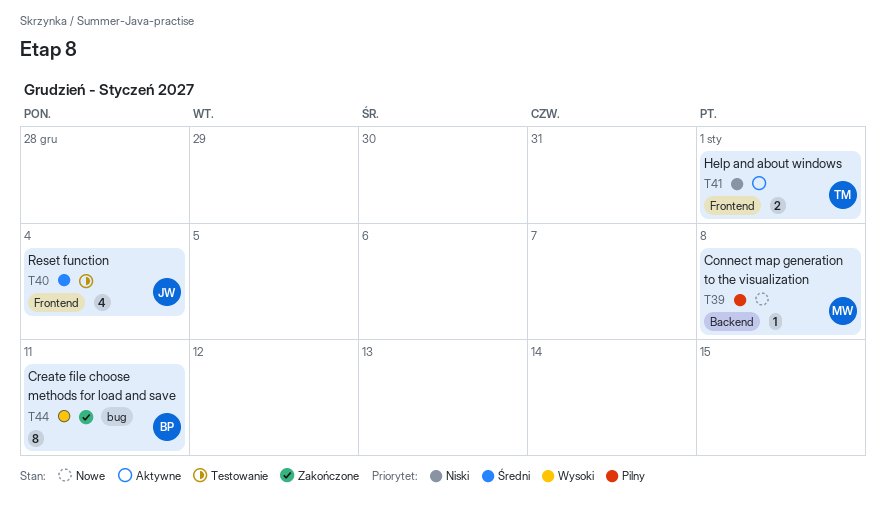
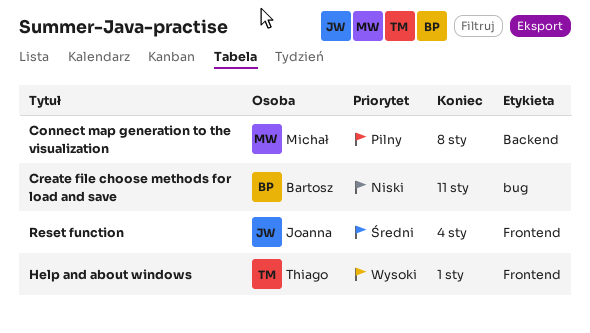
Create file choose methods for load and save, priority: Wysoki -> Niski
Help and about windows, priority: Niski -> Wysoki

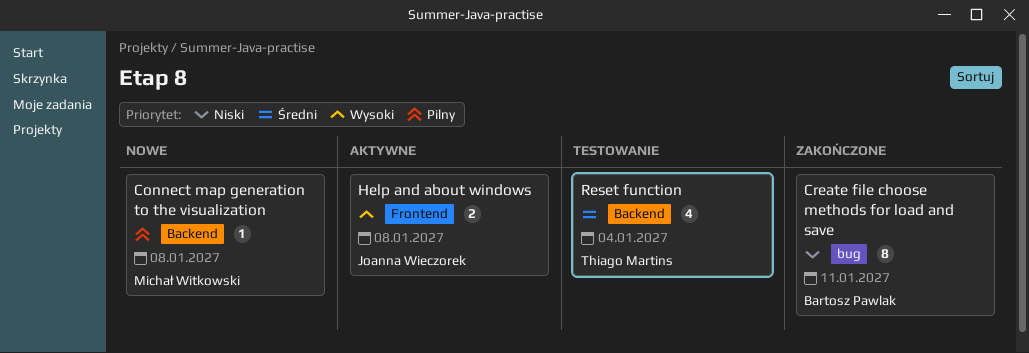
Help and about windows, owner: Thiago Martins -> Joanna Wieczorek
Help and about windows, due: Jan 1 -> Jan 8
Reset function, owner: Joanna Wieczorek -> Thiago Martins
Reset function, label: Frontend -> Backend

